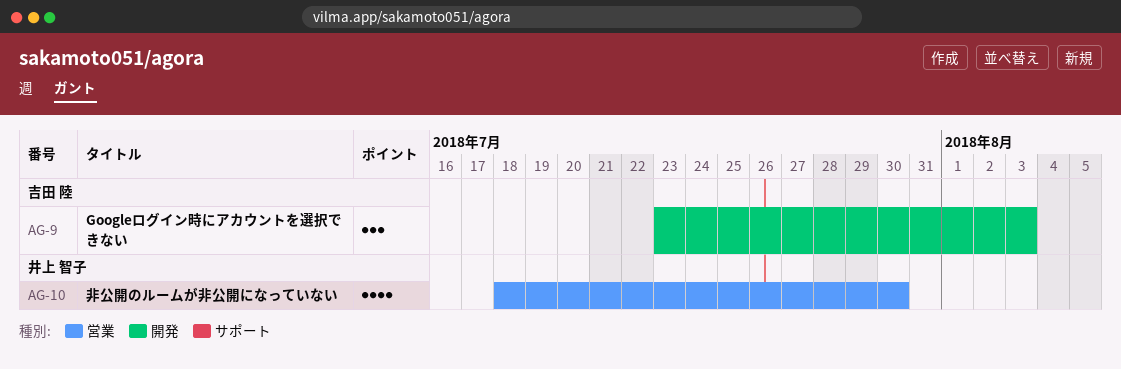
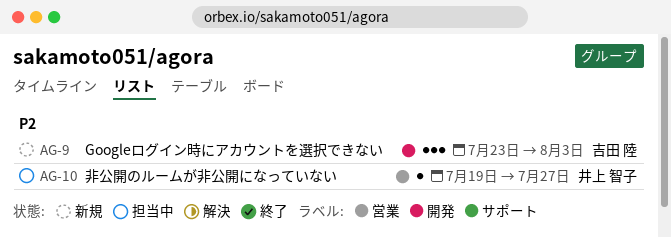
AG-10, estimate: 4 -> 1
AG-10, start: Jul 18 -> Jul 19
AG-10, due: Jul 30 -> Jul 27

